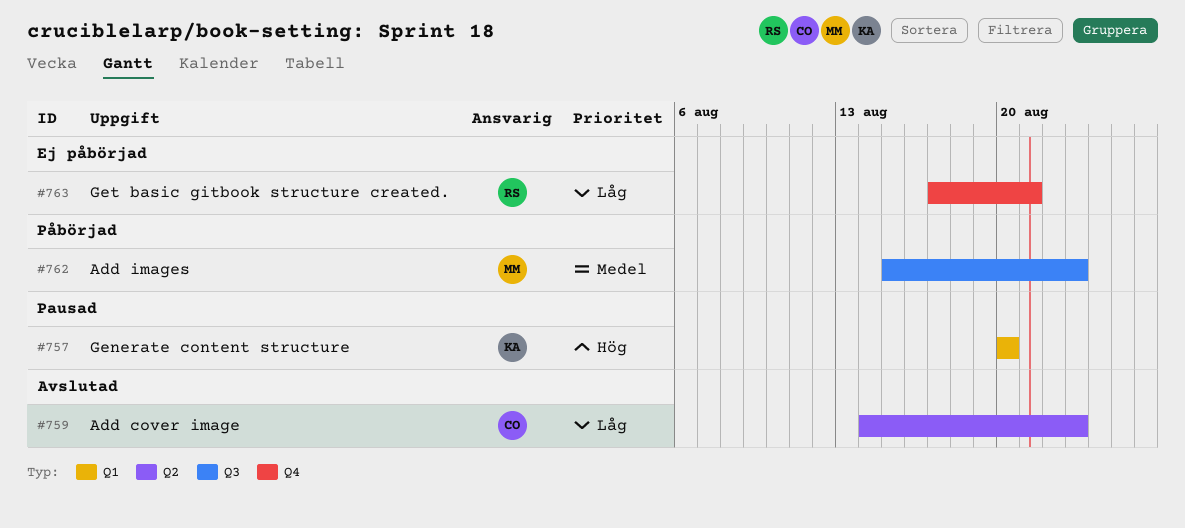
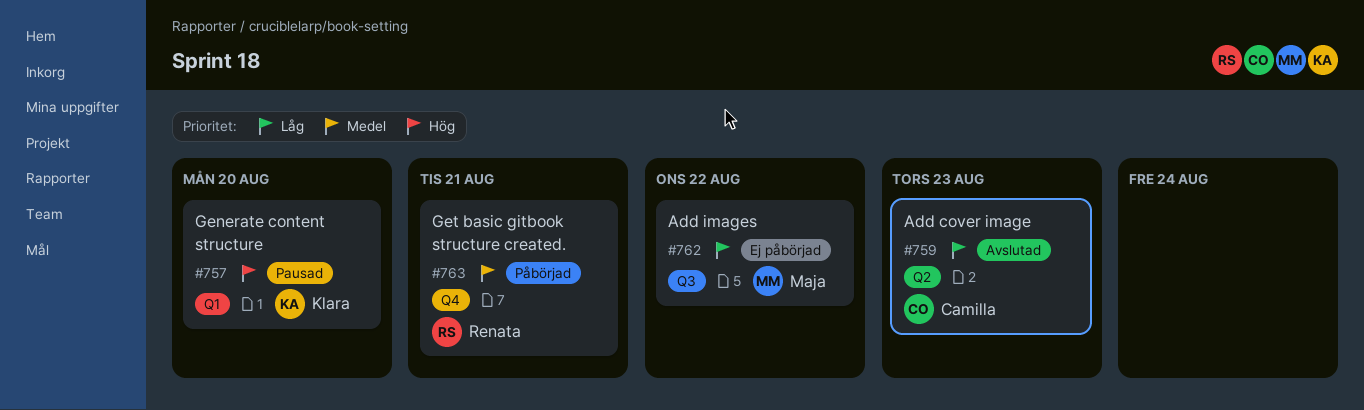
#762, status: Påbörjad -> Ej påbörjad
#762, priority: Medel -> Låg
#762, due: Aug 23 -> Aug 22
#763, status: Ej påbörjad -> Påbörjad
#763, priority: Låg -> Medel

